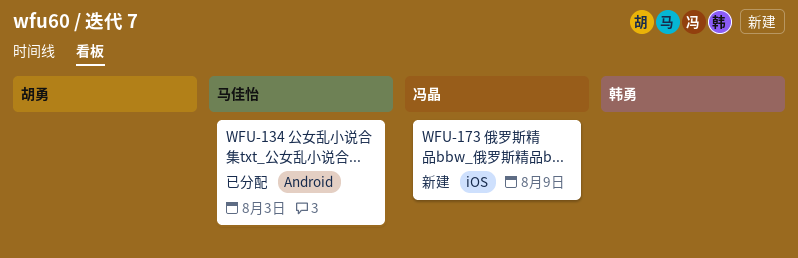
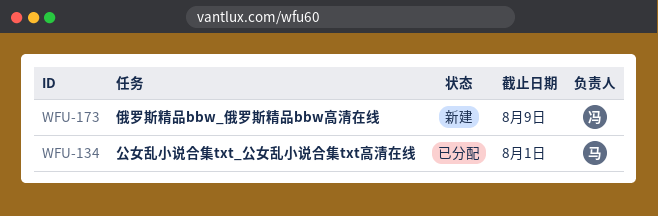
WFU-134, due: Aug 3 -> Aug 1

